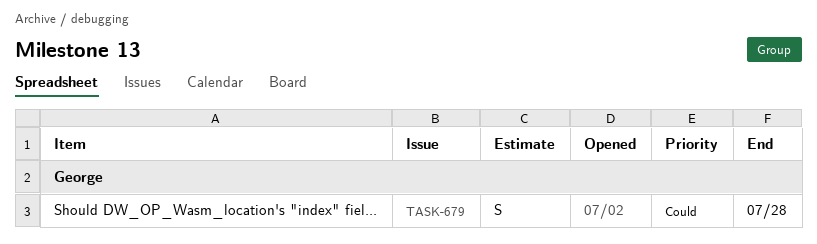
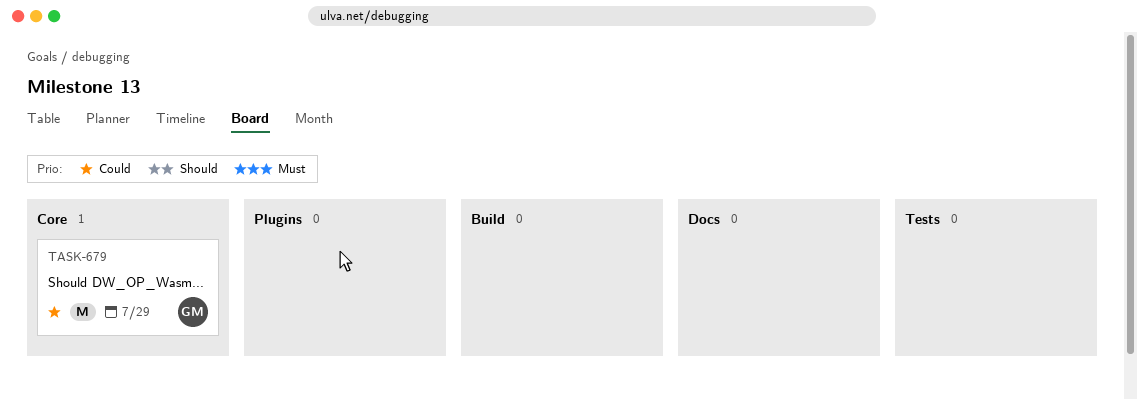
TASK-679, estimate: S -> M
TASK-679, due: Jul 28 -> Jul 29

